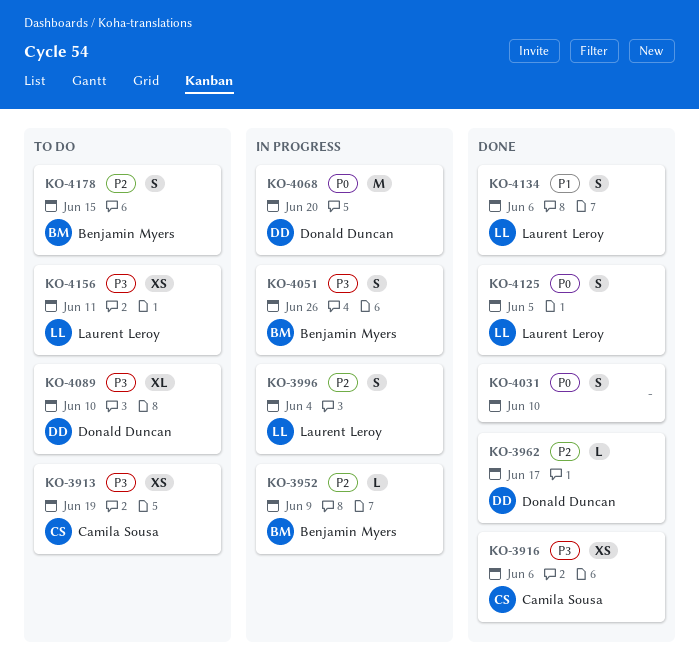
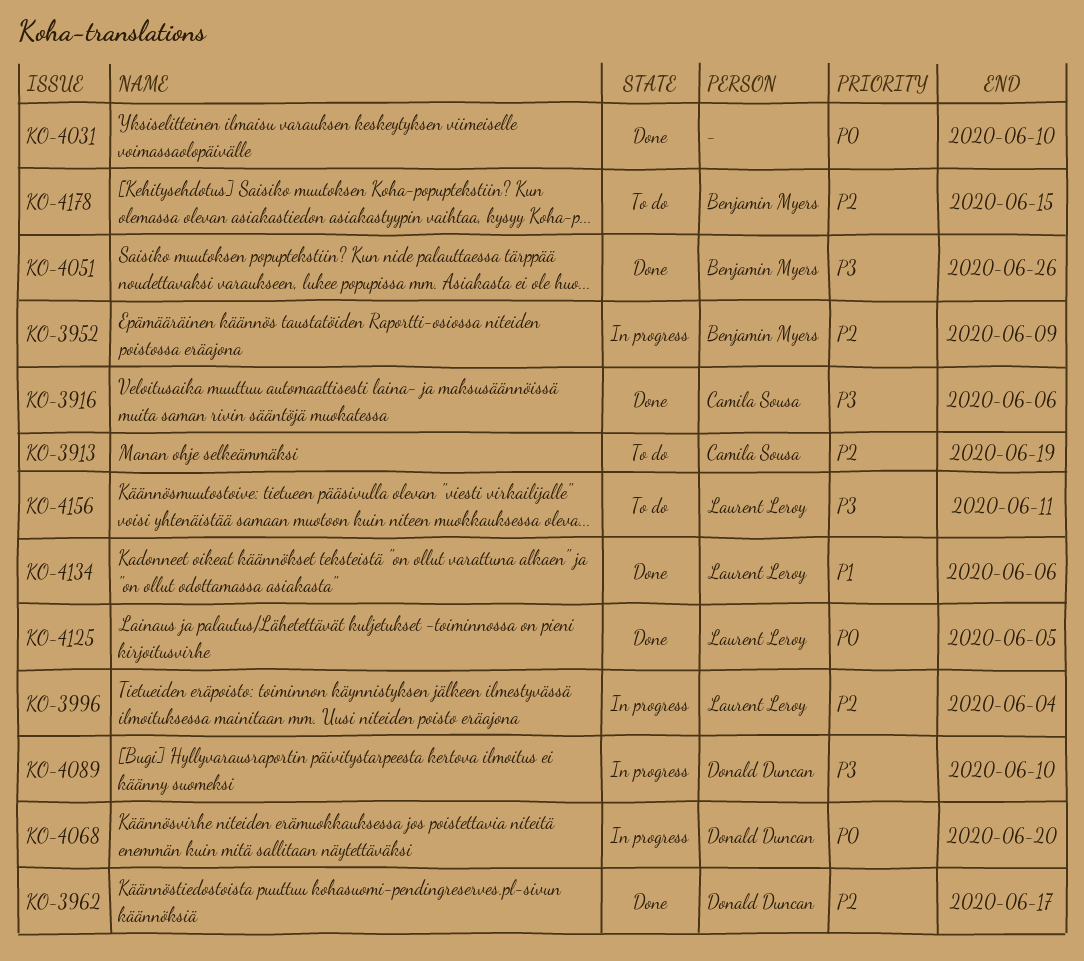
KO-3913, priority: P3 -> P2
KO-4051, status: In progress -> Done
KO-4089, status: To do -> In progress

